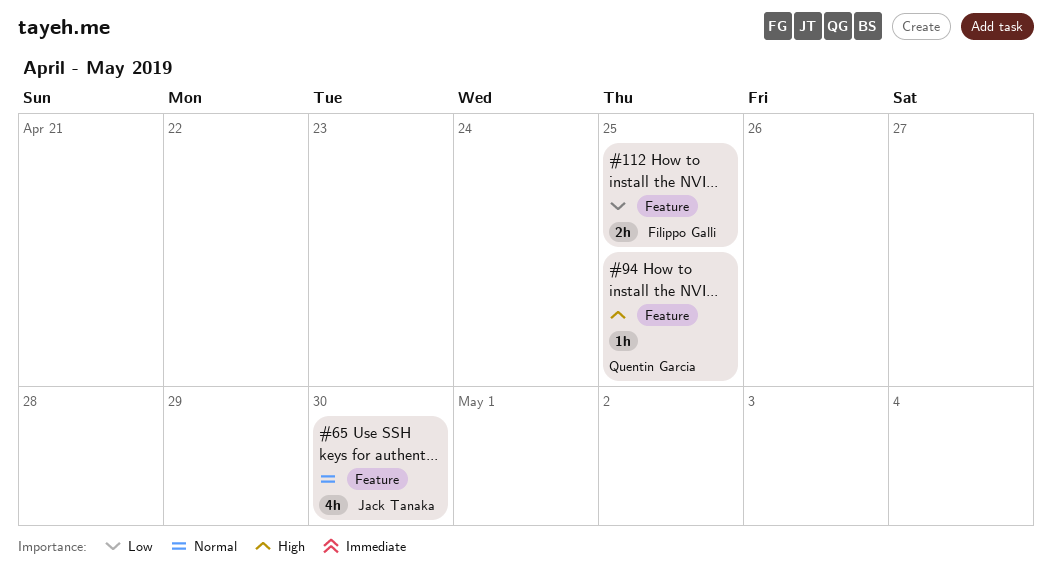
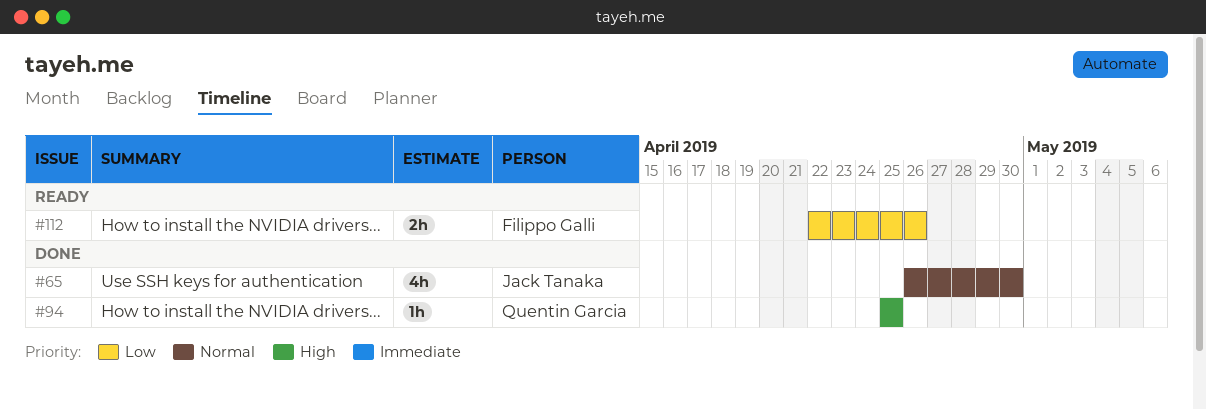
#112, due: Apr 25 -> Apr 26

